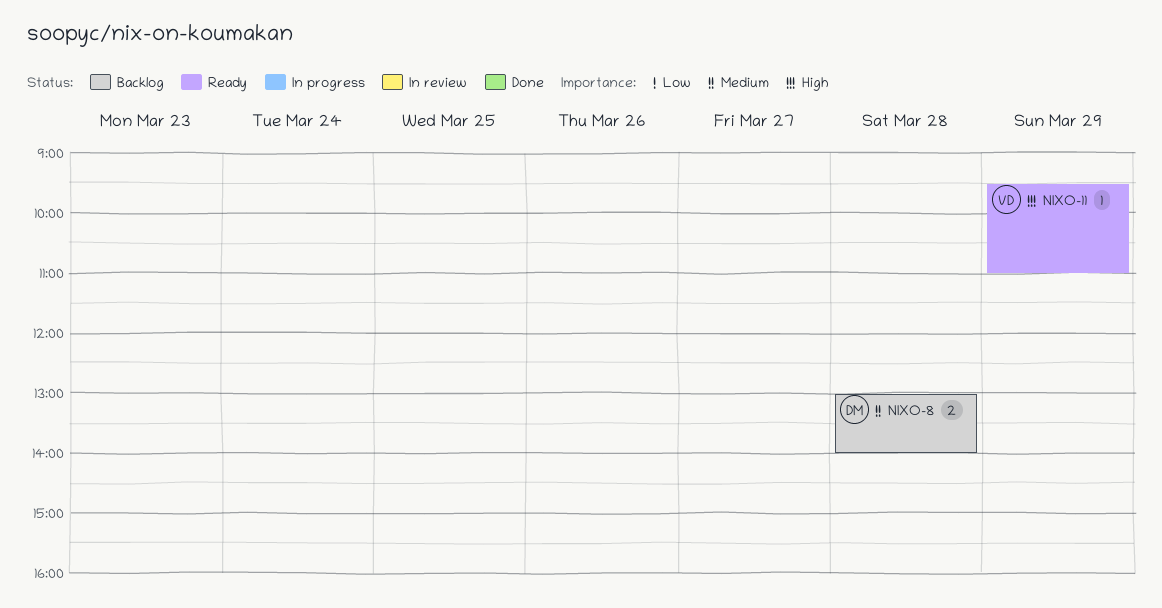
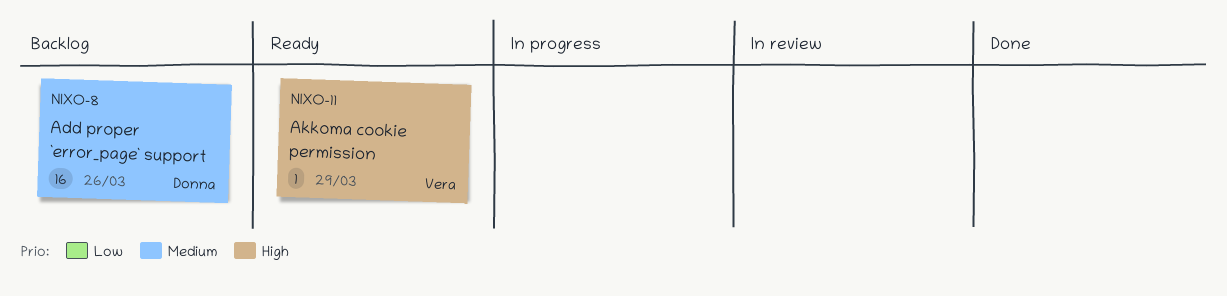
NIXO-8, estimate: 2 -> 16
NIXO-8, day: Mar 28 -> Mar 26

